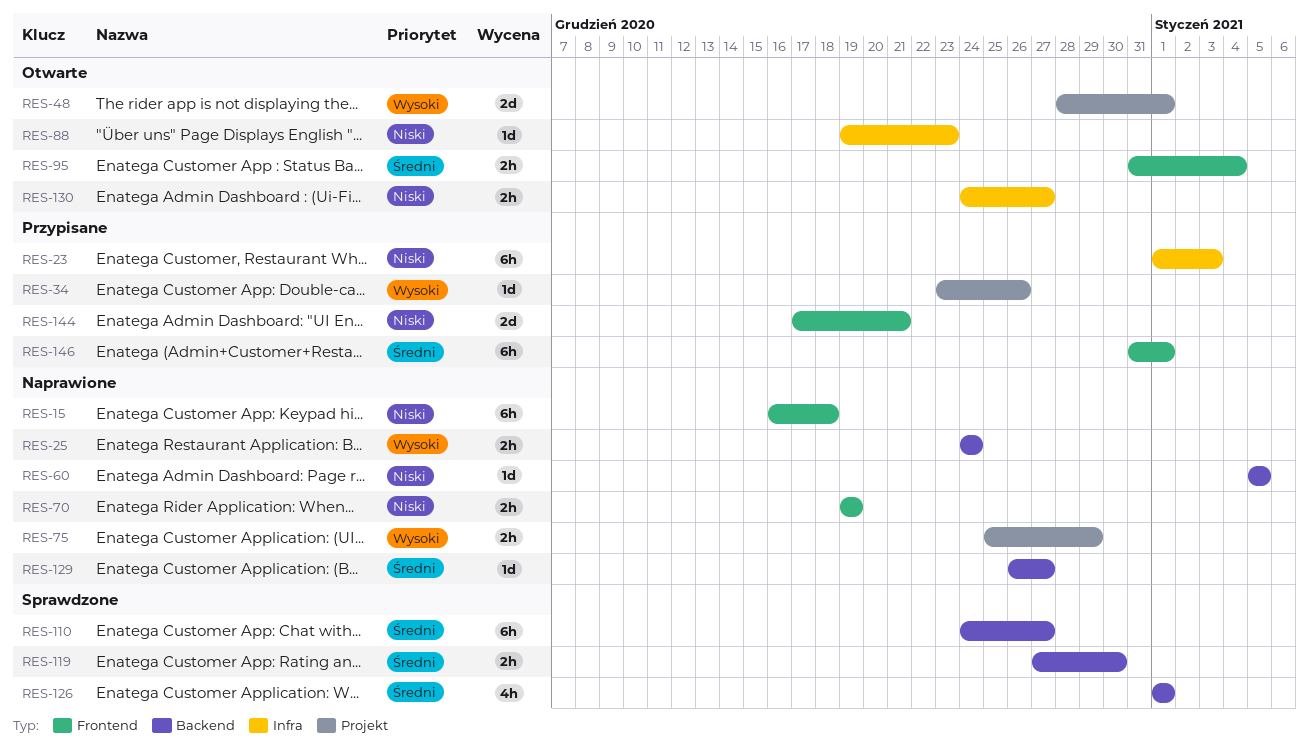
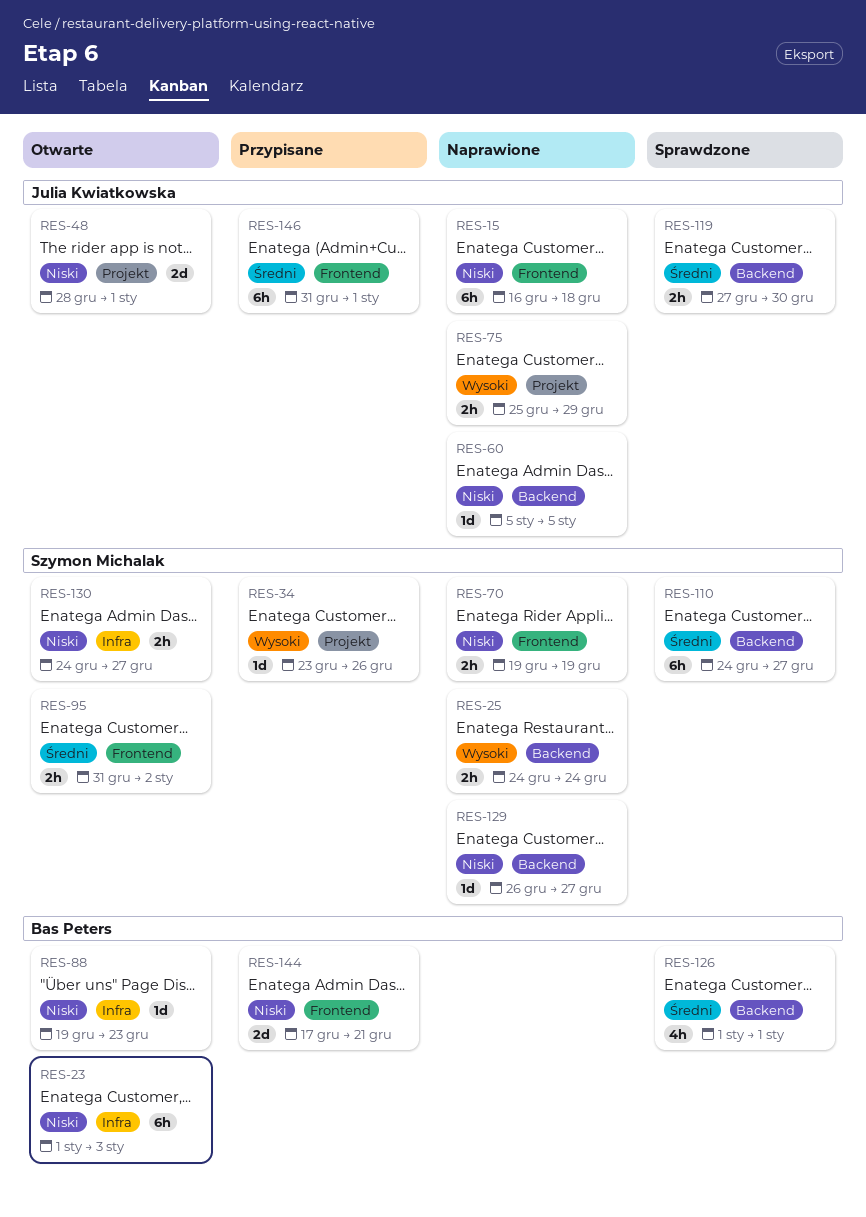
RES-23, status: Przypisane -> Otwarte
RES-48, priority: Wysoki -> Niski
RES-95, due: Jan 4 -> Jan 2
RES-129, priority: Średni -> Niski

